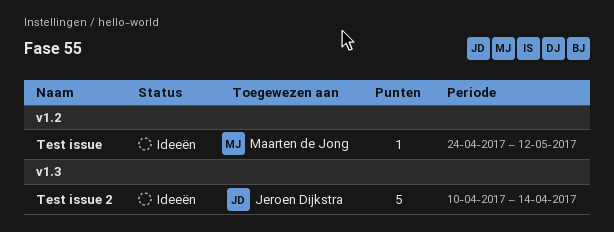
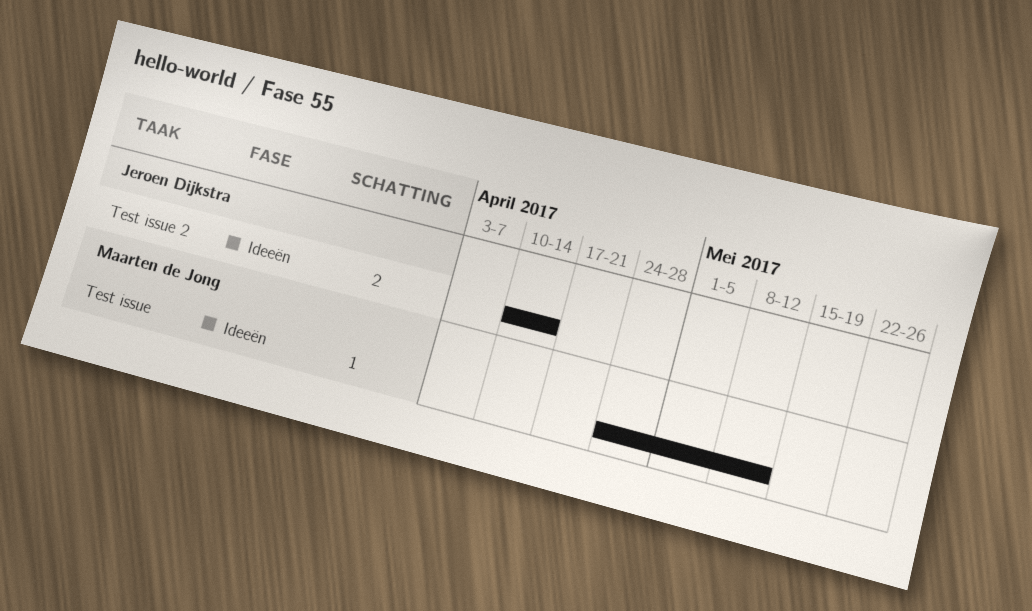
Test issue 2, estimate: 5 -> 2

